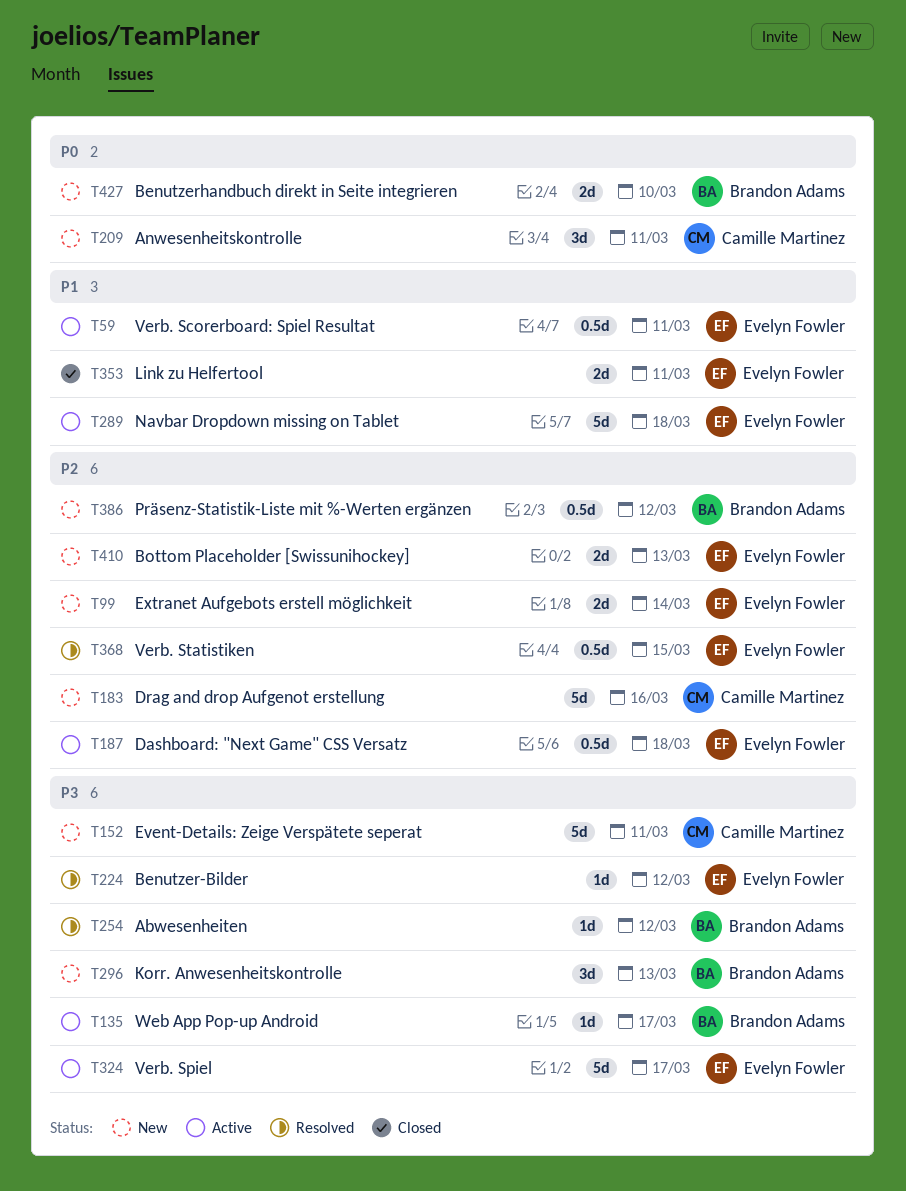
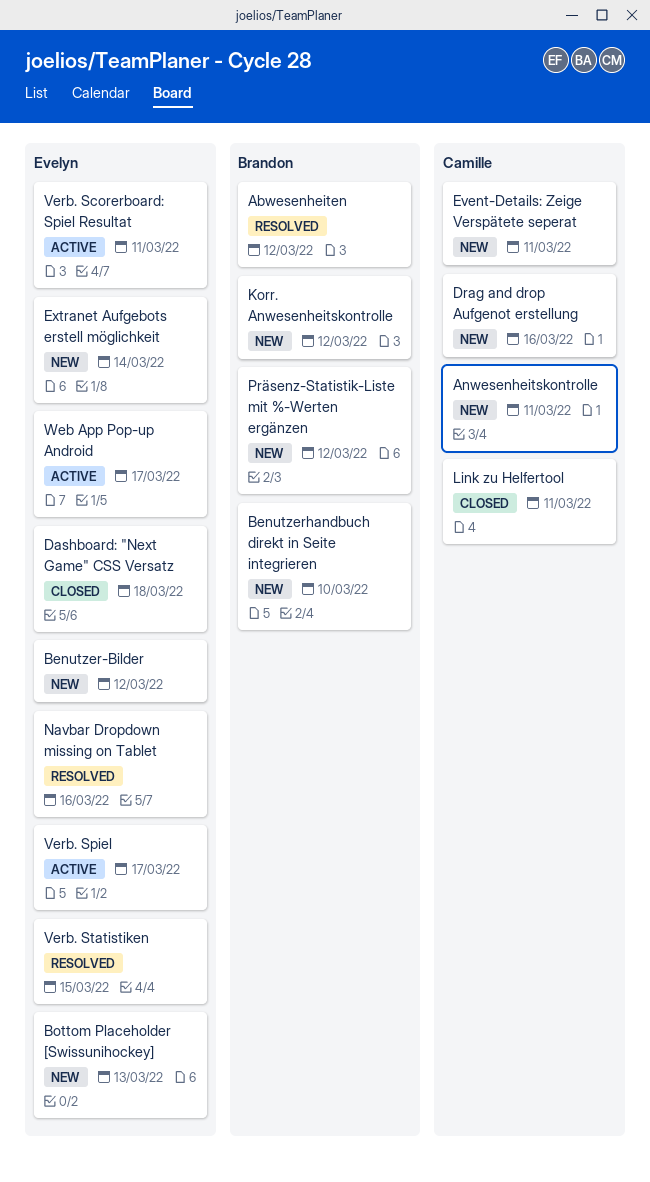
Benutzer-Bilder, status: Resolved -> New
Dashboard: "Next Game" CSS Versatz, status: Active -> Closed
Korr. Anwesenheitskontrolle, due: Mar 13 -> Mar 12
Link zu Helfertool, owner: Evelyn Fowler -> Camille Martinez
Navbar Dropdown missing on Tablet, status: Active -> Resolved
Navbar Dropdown missing on Tablet, due: Mar 18 -> Mar 16
Web App Pop-up Android, owner: Brandon Adams -> Evelyn Fowler

